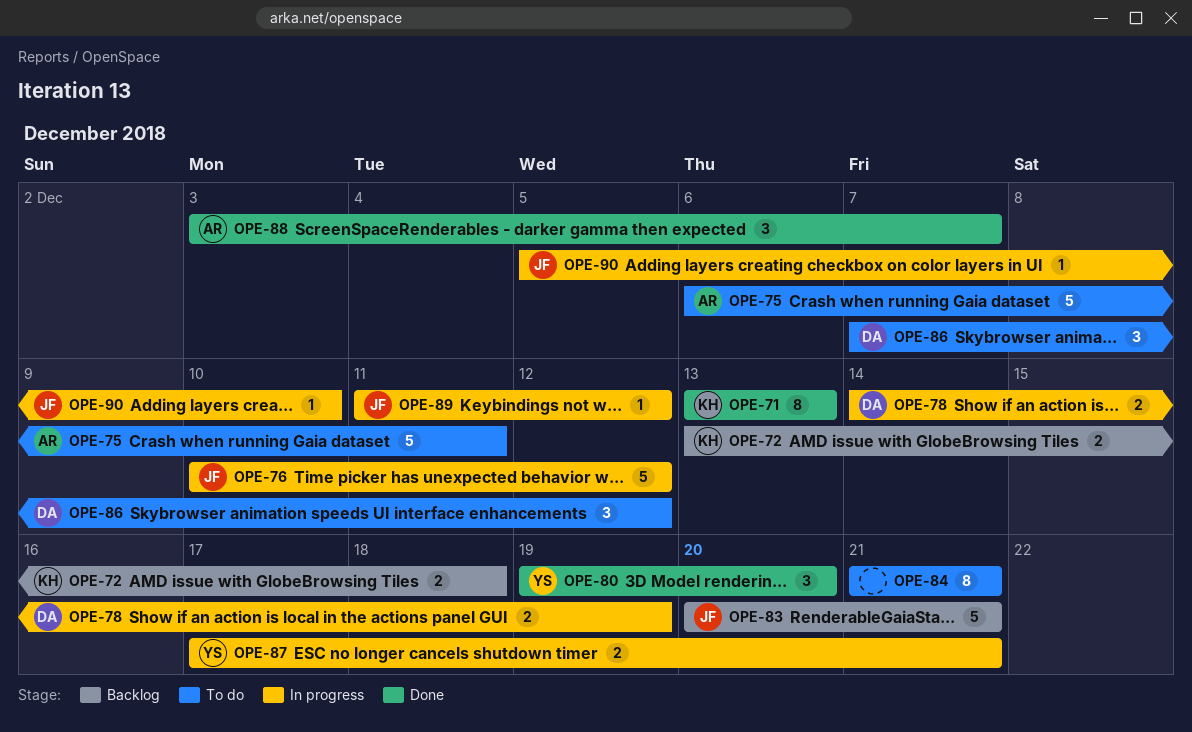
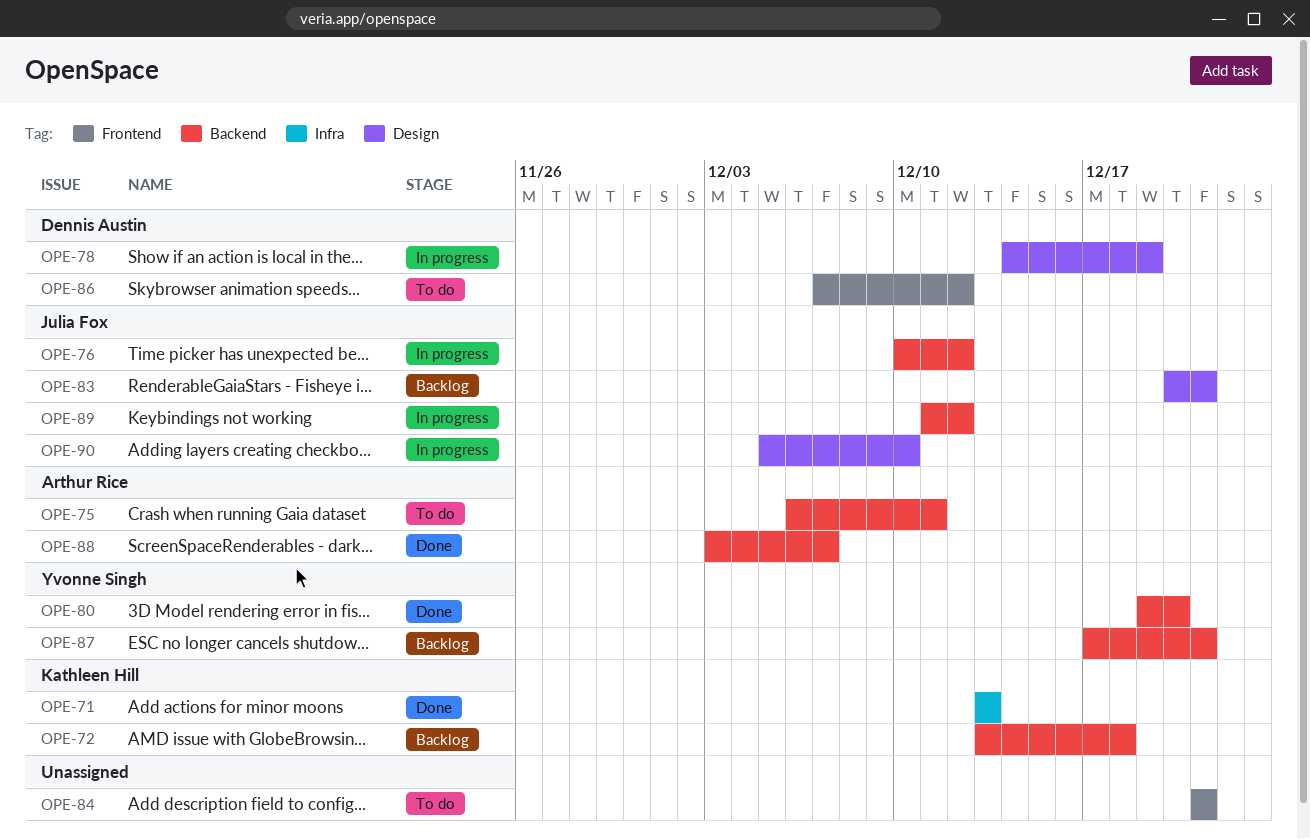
OPE-87, status: In progress -> Backlog

